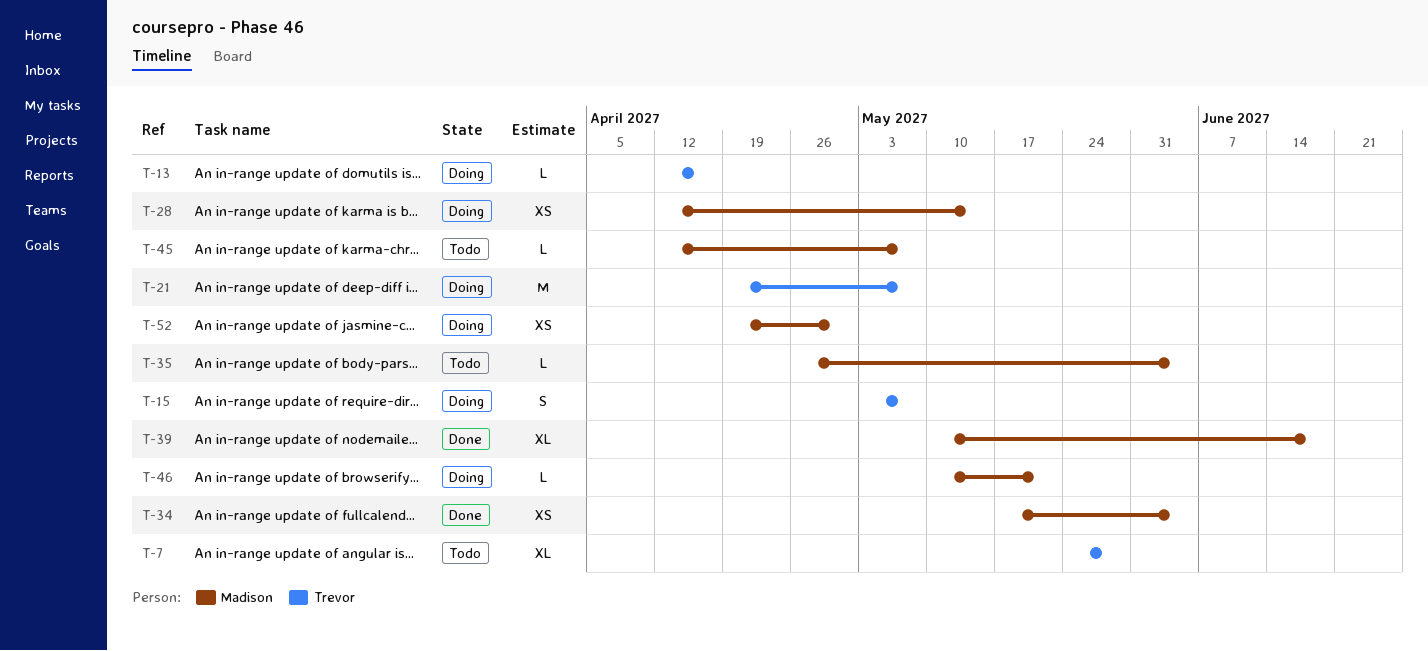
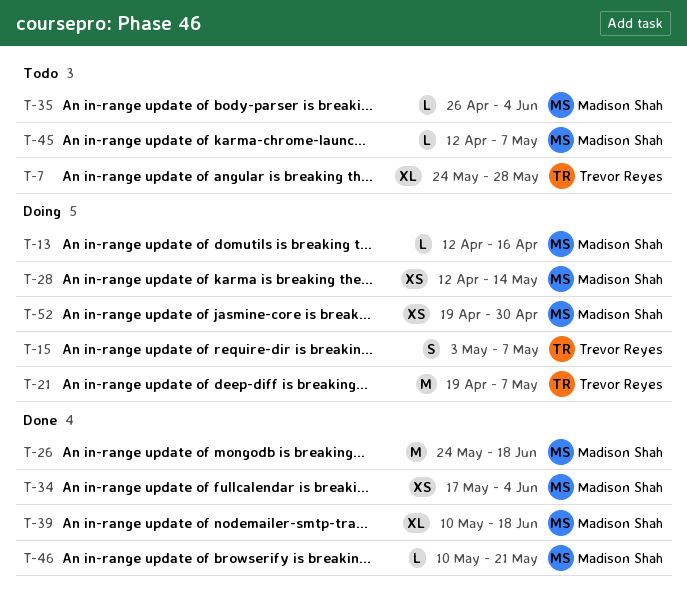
T-13, owner: Trevor Reyes -> Madison Shah
T-26: none -> present
T-46, status: Doing -> Done

